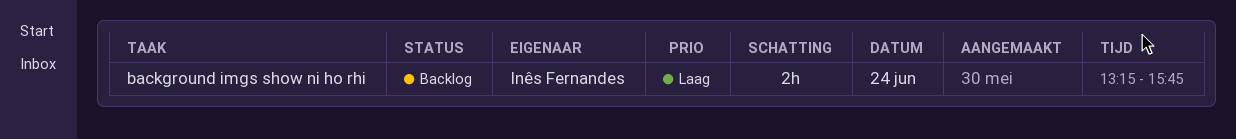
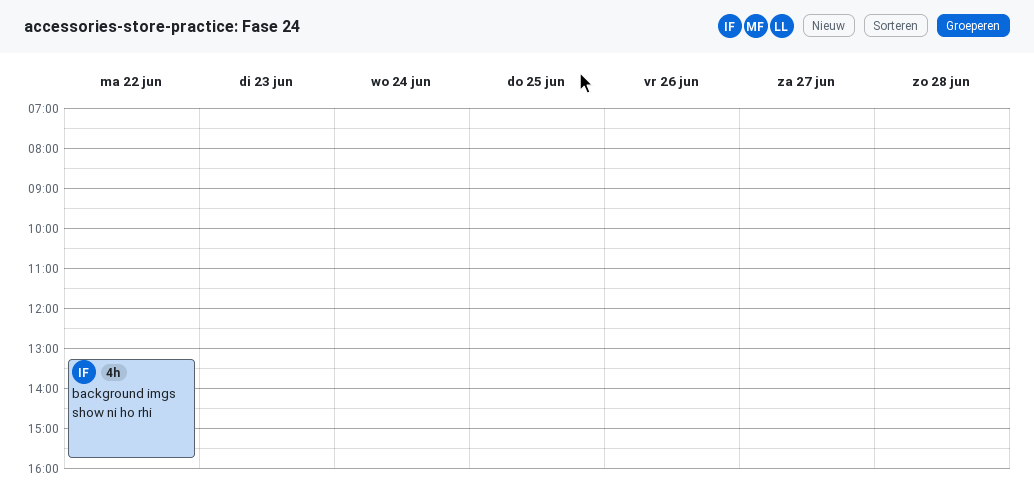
background imgs show ni ho rhi, estimate: 2h -> 4h
background imgs show ni ho rhi, day: Jun 24 -> Jun 22

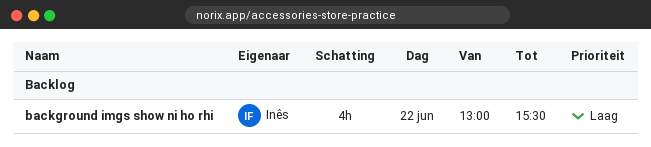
background imgs show ni ho rhi, begins: 13:15 -> 13:00
background imgs show ni ho rhi, ends: 15:45 -> 15:30

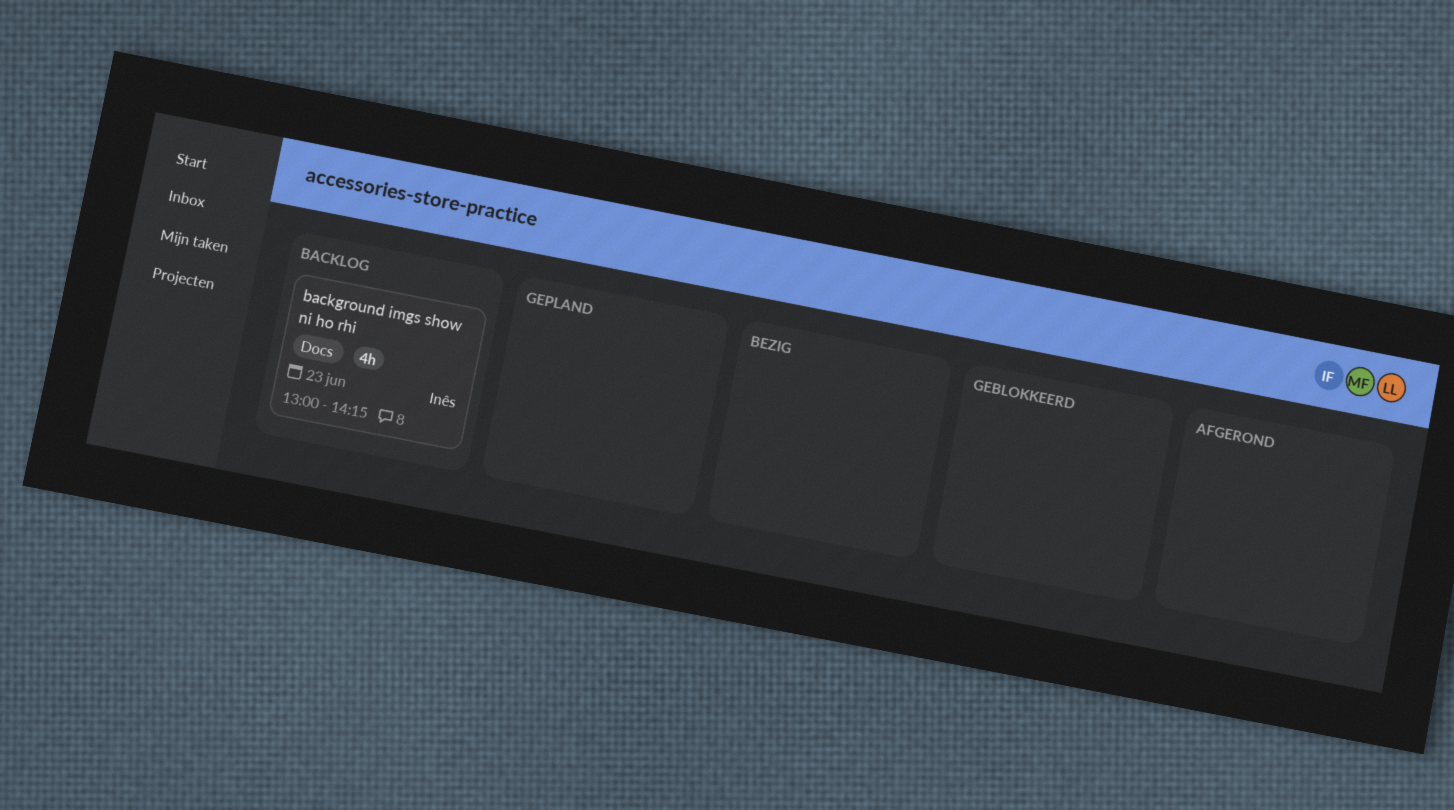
background imgs show ni ho rhi, day: Jun 22 -> Jun 23
background imgs show ni ho rhi, ends: 15:30 -> 14:15

